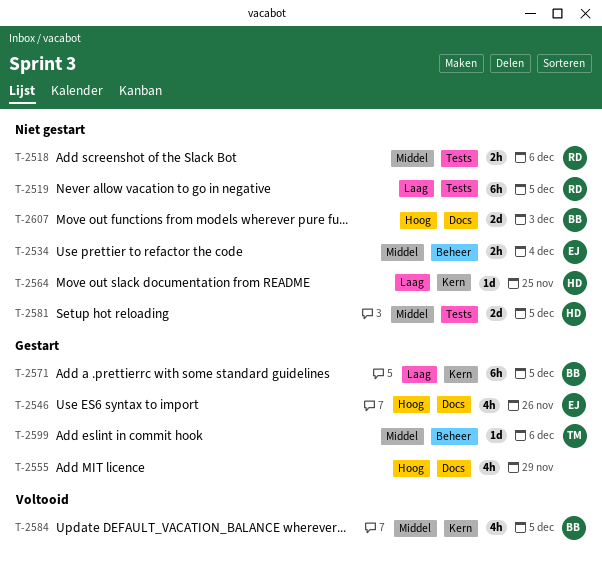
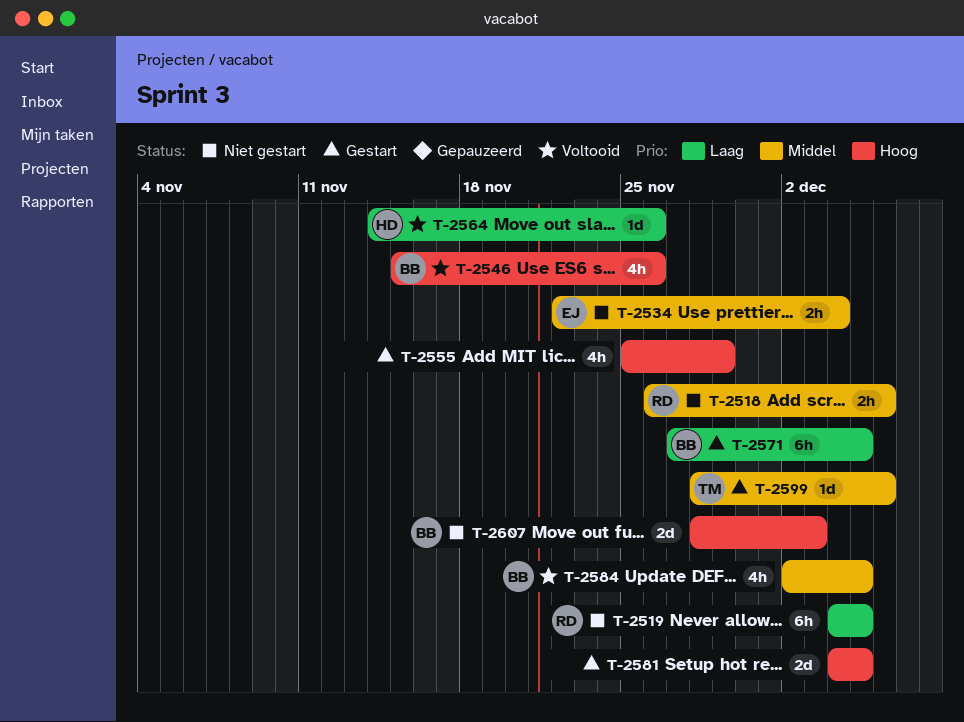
T-2546, status: Gestart -> Voltooid
T-2546, owner: EJ -> BB
T-2564, status: Niet gestart -> Voltooid
T-2564, due: Nov 25 -> Nov 26
T-2581, status: Niet gestart -> Gestart
T-2581, owner: HD -> none
T-2581, priority: Middel -> Hoog

